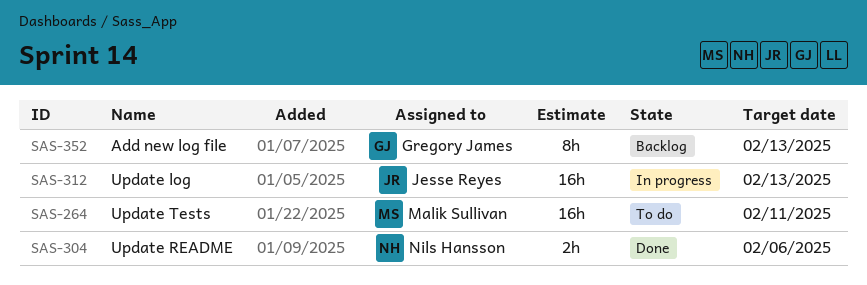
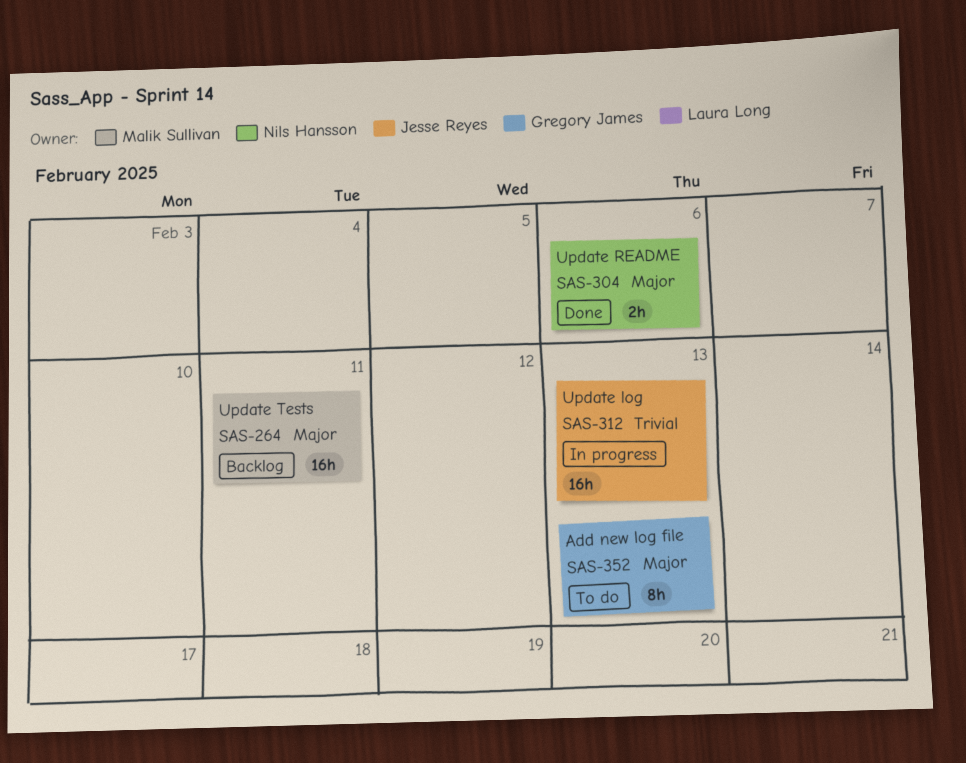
SAS-264, status: To do -> Backlog
SAS-352, status: Backlog -> To do

